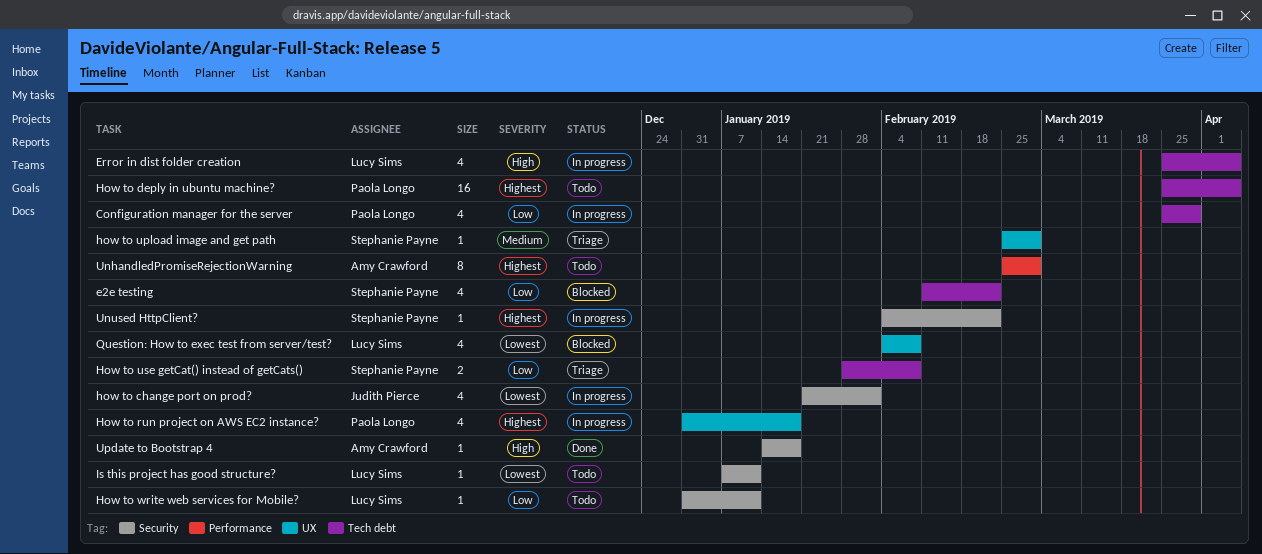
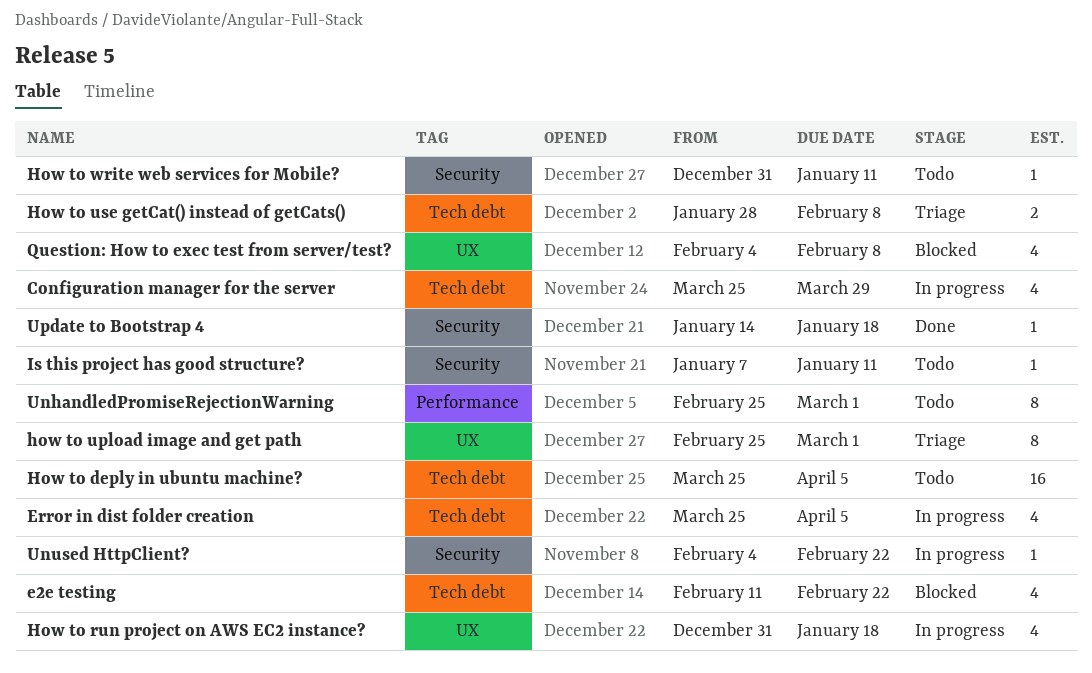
how to change port on prod?: present -> none
how to upload image and get path, estimate: 1 -> 8

